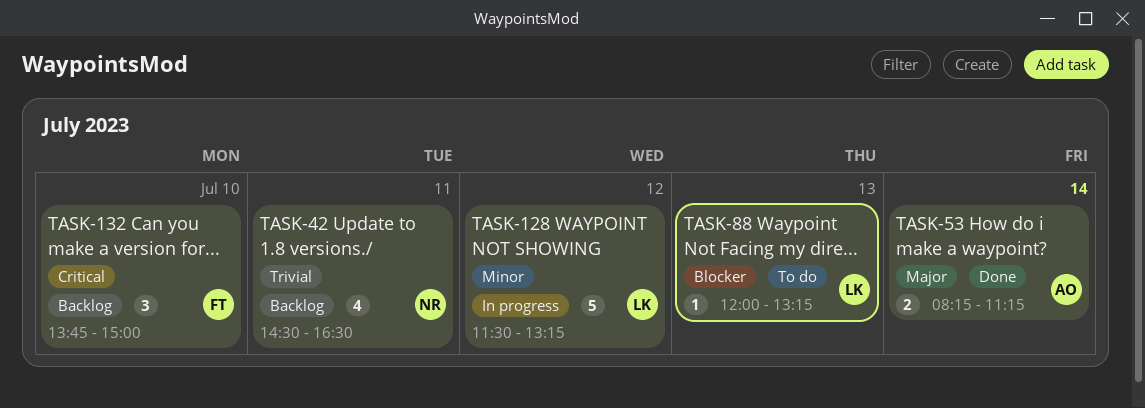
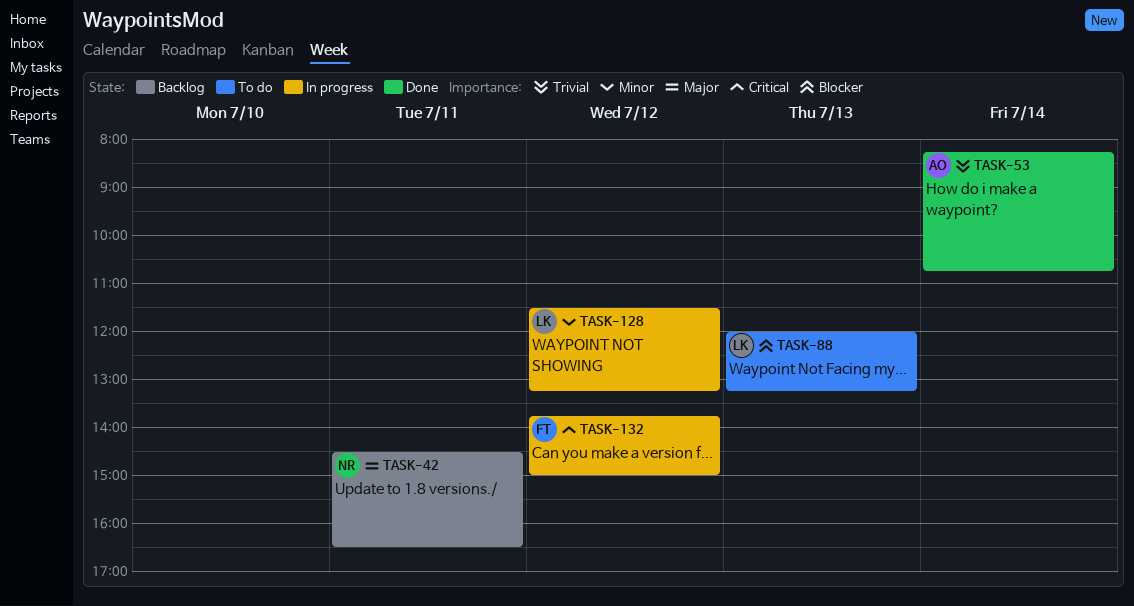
TASK-42, priority: Trivial -> Major
TASK-53, priority: Major -> Trivial
TASK-53, ends: 11:15 -> 10:45
TASK-132, status: Backlog -> In progress
TASK-132, day: Jul 10 -> Jul 12

